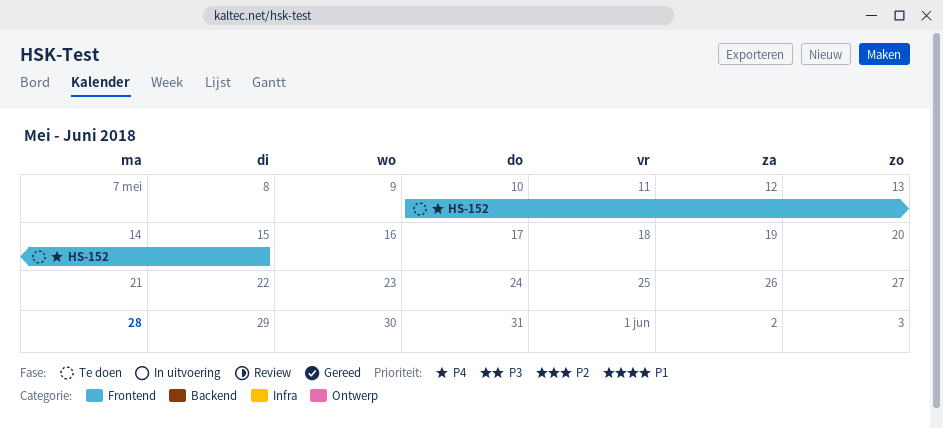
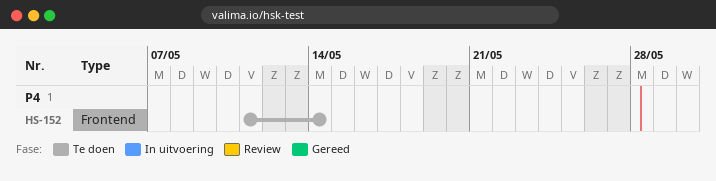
HS-152, start: May 10 -> May 11
HS-152, due: May 15 -> May 14

